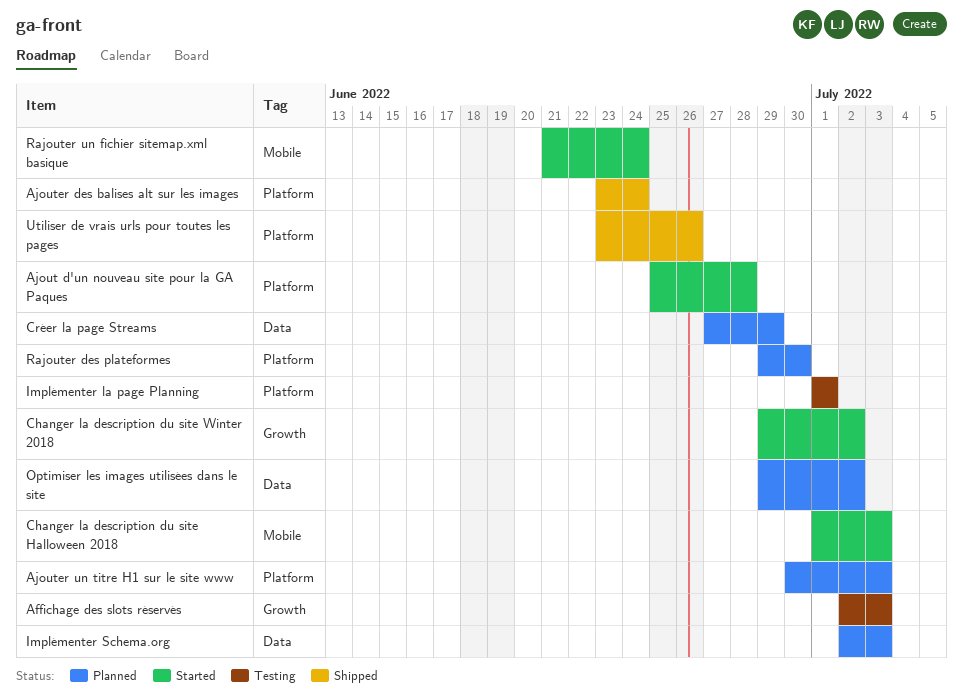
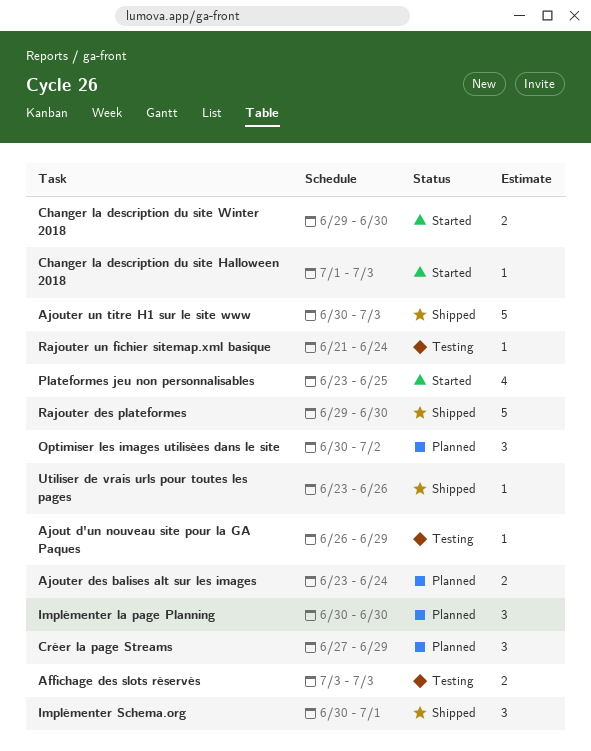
Affichage des slots réservés, start: Jul 2 -> Jul 3
Ajout d'un nouveau site pour la GA Paques, status: Started -> Testing
Ajout d'un nouveau site pour la GA Paques, start: Jun 25 -> Jun 26
Ajout d'un nouveau site pour la GA Paques, due: Jun 28 -> Jun 29
Ajouter des balises alt sur les images, status: Shipped -> Planned
Ajouter un titre H1 sur le site www, status: Planned -> Shipped
Changer la description du site Winter 2018, due: Jul 2 -> Jun 30
Implémenter la page Planning, status: Testing -> Planned
Implémenter la page Planning, start: Jul 1 -> Jun 30
Implémenter la page Planning, due: Jul 1 -> Jun 30
Implémenter Schema.org, status: Planned -> Shipped
Implémenter Schema.org, start: Jul 2 -> Jun 30
Implémenter Schema.org, due: Jul 3 -> Jul 1
Optimiser les images utilisées dans le site, start: Jun 29 -> Jun 30
Plateformes jeu non personnalisables: none -> present
Rajouter des plateformes, status: Planned -> Shipped
Rajouter un fichier sitemap.xml basique, status: Started -> Testing

